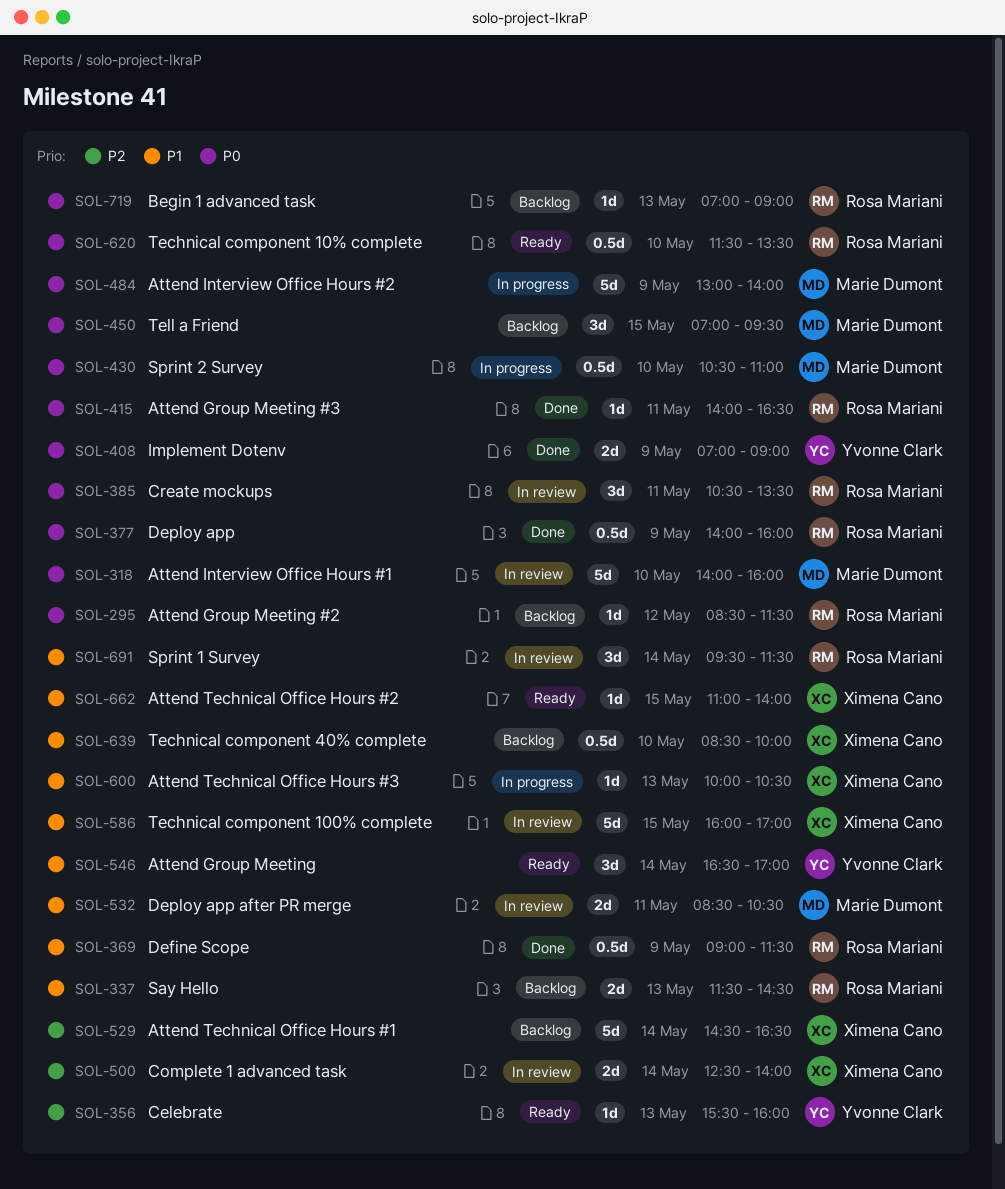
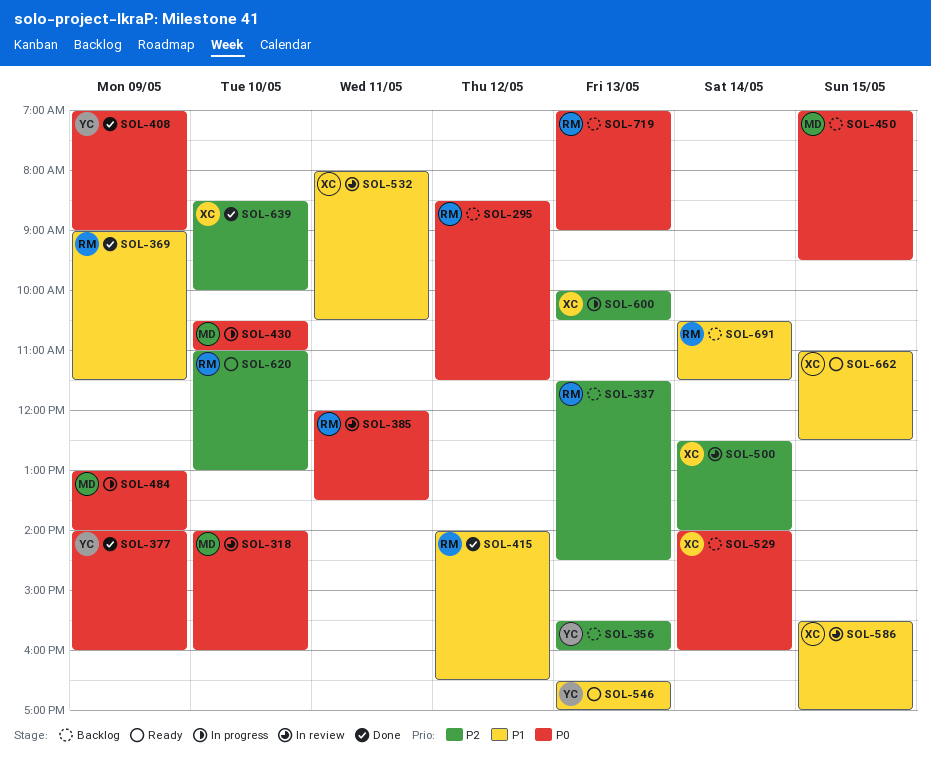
SOL-337, priority: P1 -> P2
SOL-356, status: Ready -> Backlog
SOL-377, owner: Rosa Mariani -> Yvonne Clark
SOL-385, begins: 10:30 -> 12:00
SOL-415, priority: P0 -> P1
SOL-415, day: May 11 -> May 12
SOL-529, priority: P2 -> P0
SOL-529, begins: 14:30 -> 14:00
SOL-529, ends: 16:30 -> 16:00
SOL-532, owner: Marie Dumont -> Ximena Cano
SOL-532, begins: 08:30 -> 08:00
SOL-546, day: May 14 -> May 13
SOL-586, begins: 16:00 -> 15:30
SOL-600, priority: P1 -> P2
SOL-620, priority: P0 -> P2
SOL-620, begins: 11:30 -> 11:00
SOL-620, ends: 13:30 -> 13:00
SOL-639, status: Backlog -> Done
SOL-639, priority: P1 -> P2
SOL-662, ends: 14:00 -> 12:30
SOL-691, status: In review -> Backlog
SOL-691, begins: 09:30 -> 10:30

